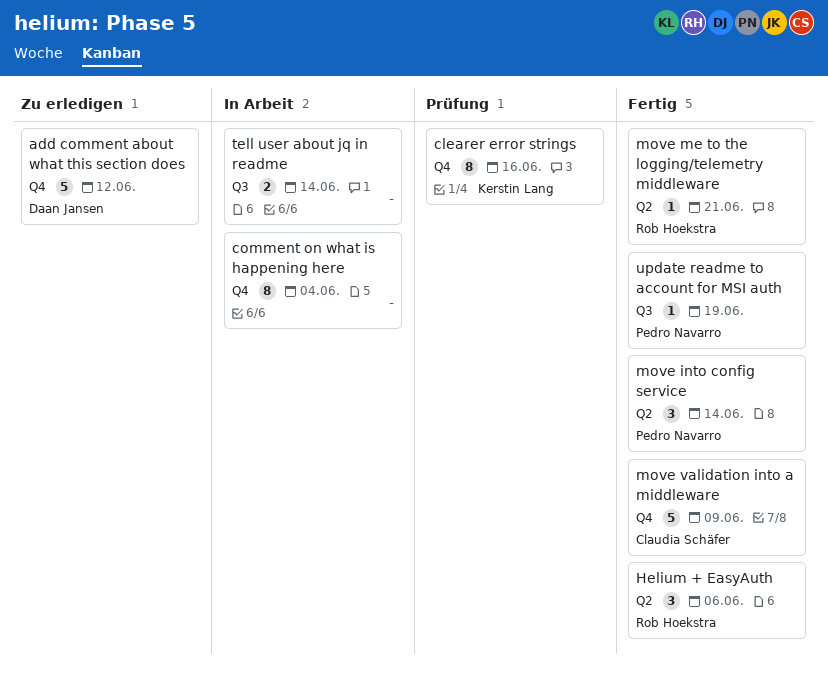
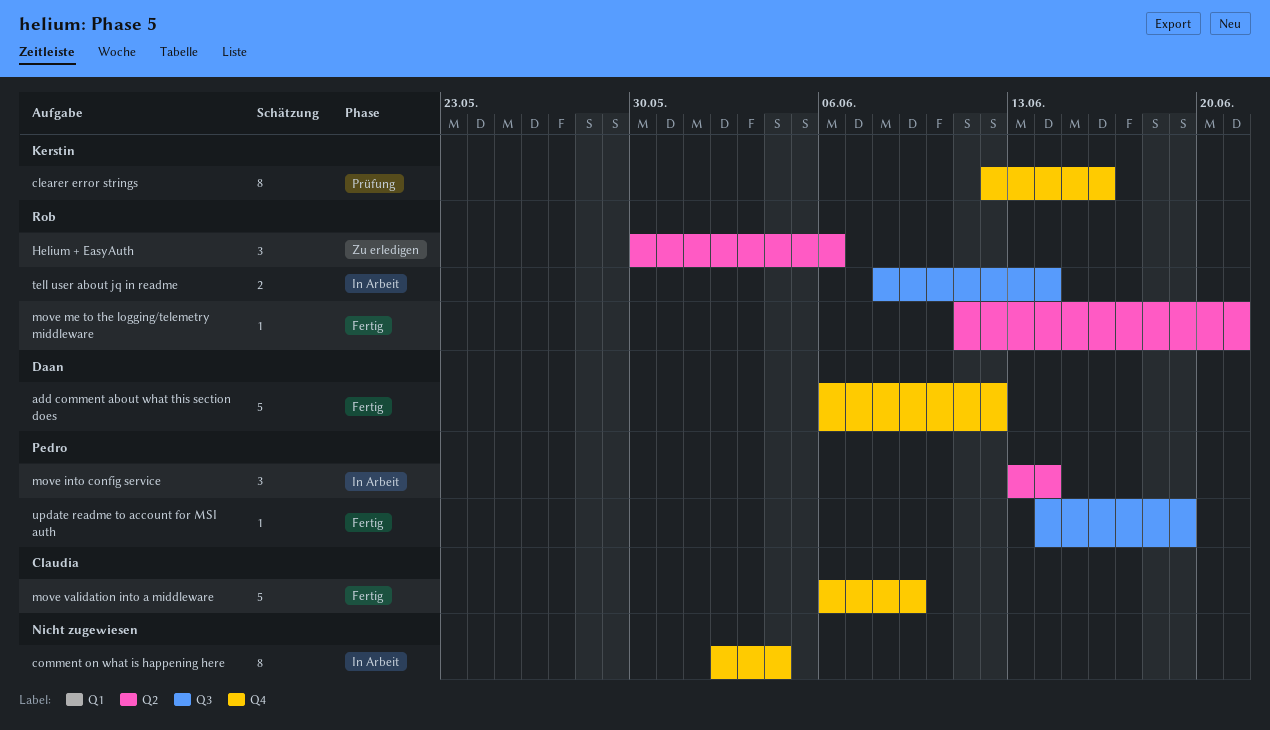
add comment about what this section does, status: Zu erledigen -> Fertig
Helium + EasyAuth, status: Fertig -> Zu erledigen
move into config service, status: Fertig -> In Arbeit
tell user about jq in readme, owner: none -> Rob Hoekstra

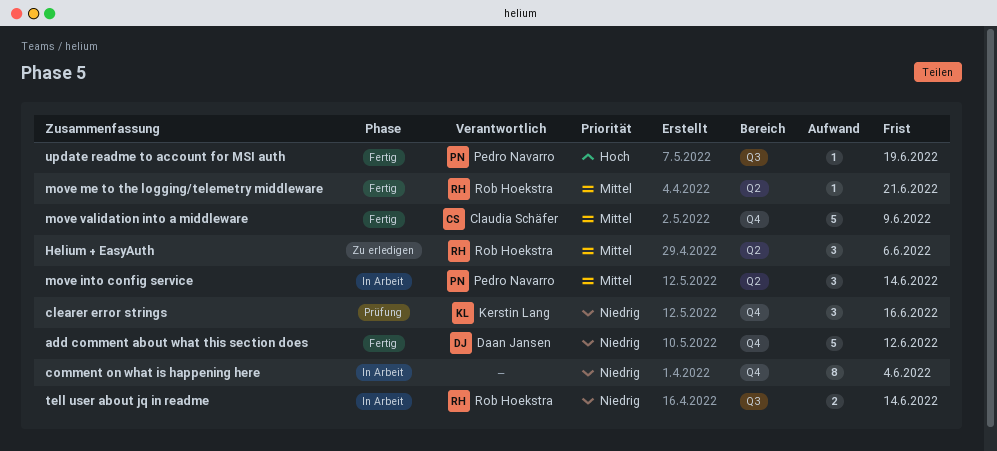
clearer error strings, estimate: 8 -> 3

